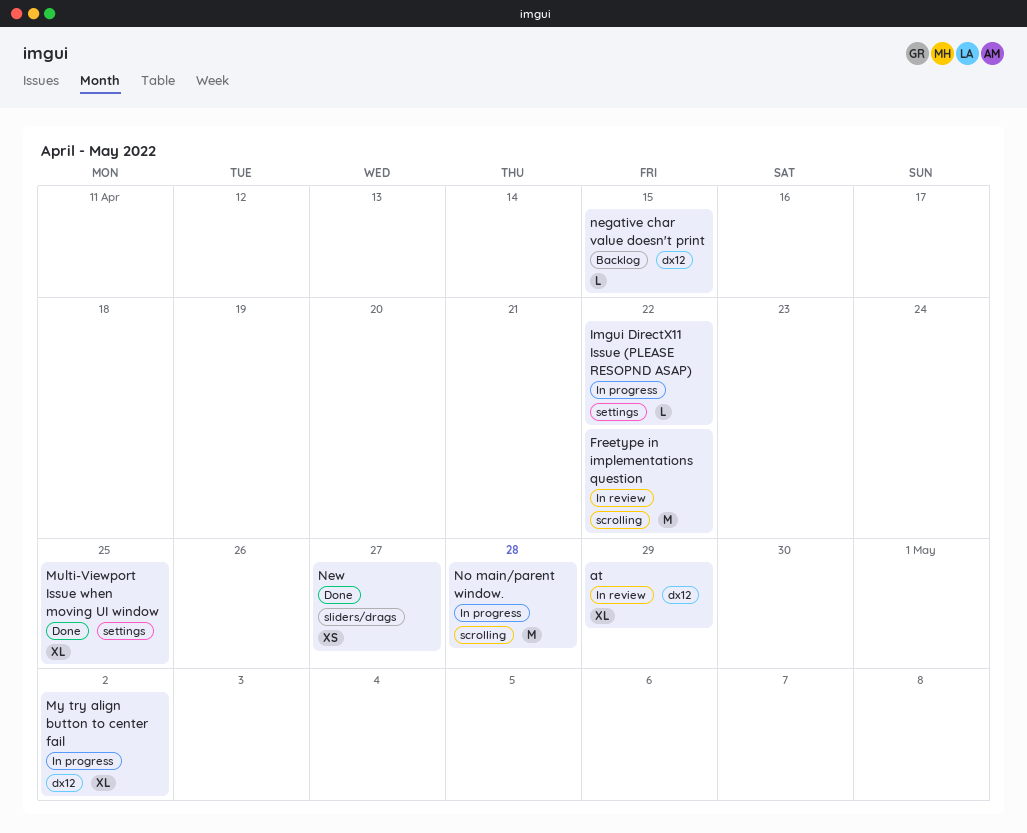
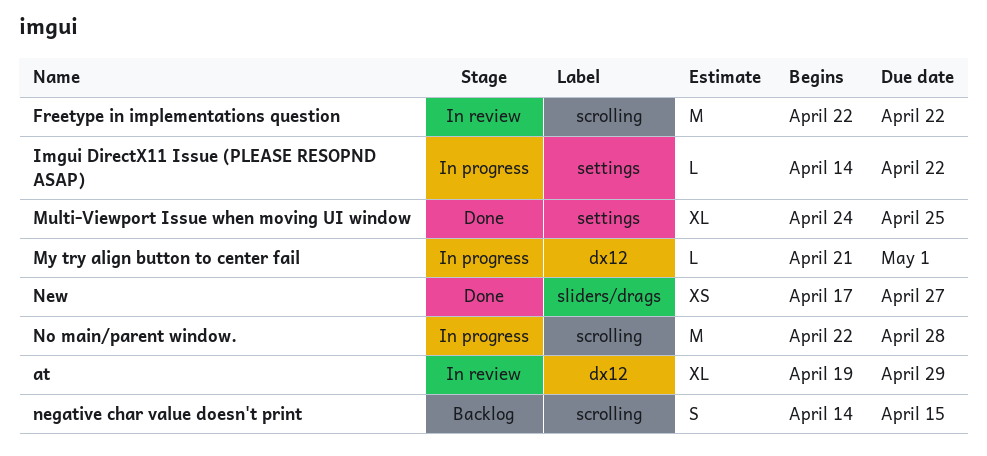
My try align button to center fail, estimate: XL -> L
My try align button to center fail, due: May 2 -> May 1
negative char value doesn't print, label: dx12 -> scrolling
negative char value doesn't print, estimate: L -> S

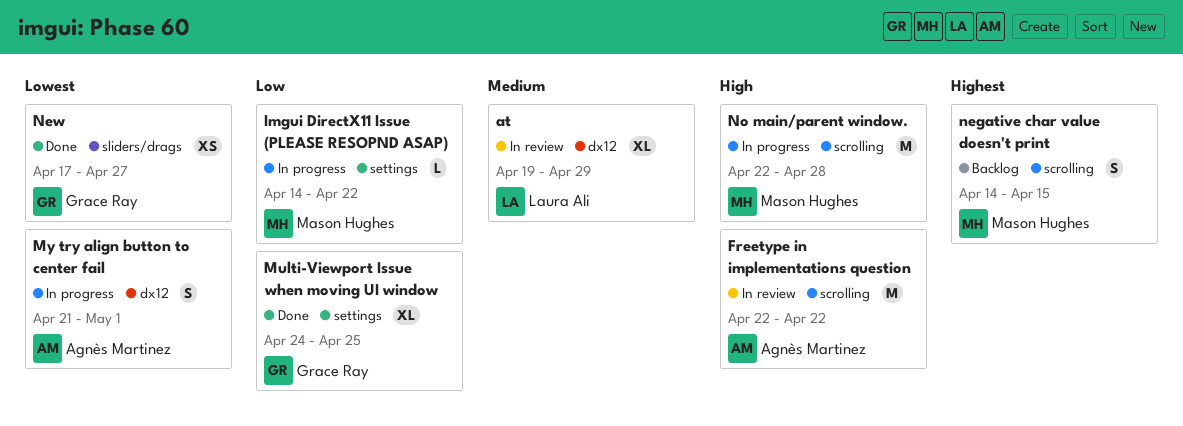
My try align button to center fail, estimate: L -> S

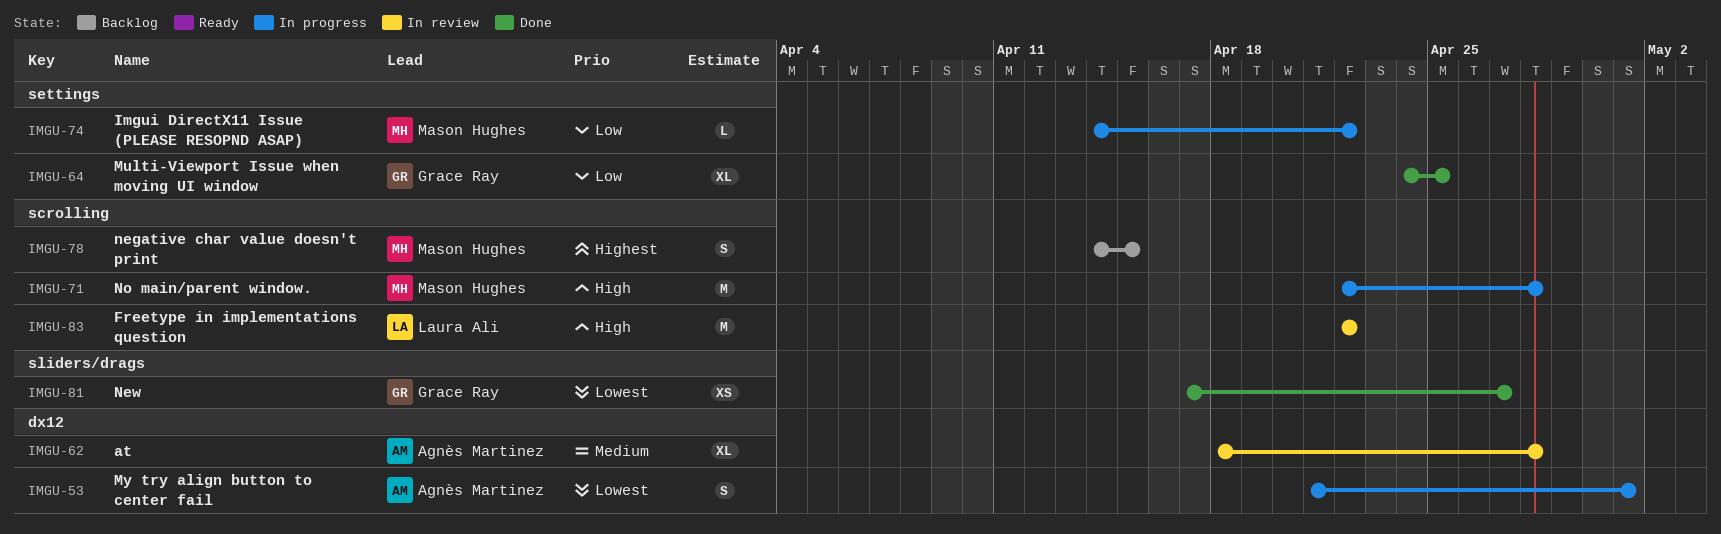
at, owner: Laura Ali -> Agnès Martinez
at, start: Apr 19 -> Apr 18
at, due: Apr 29 -> Apr 28
Freetype in implementations question, owner: Agnès Martinez -> Laura Ali

